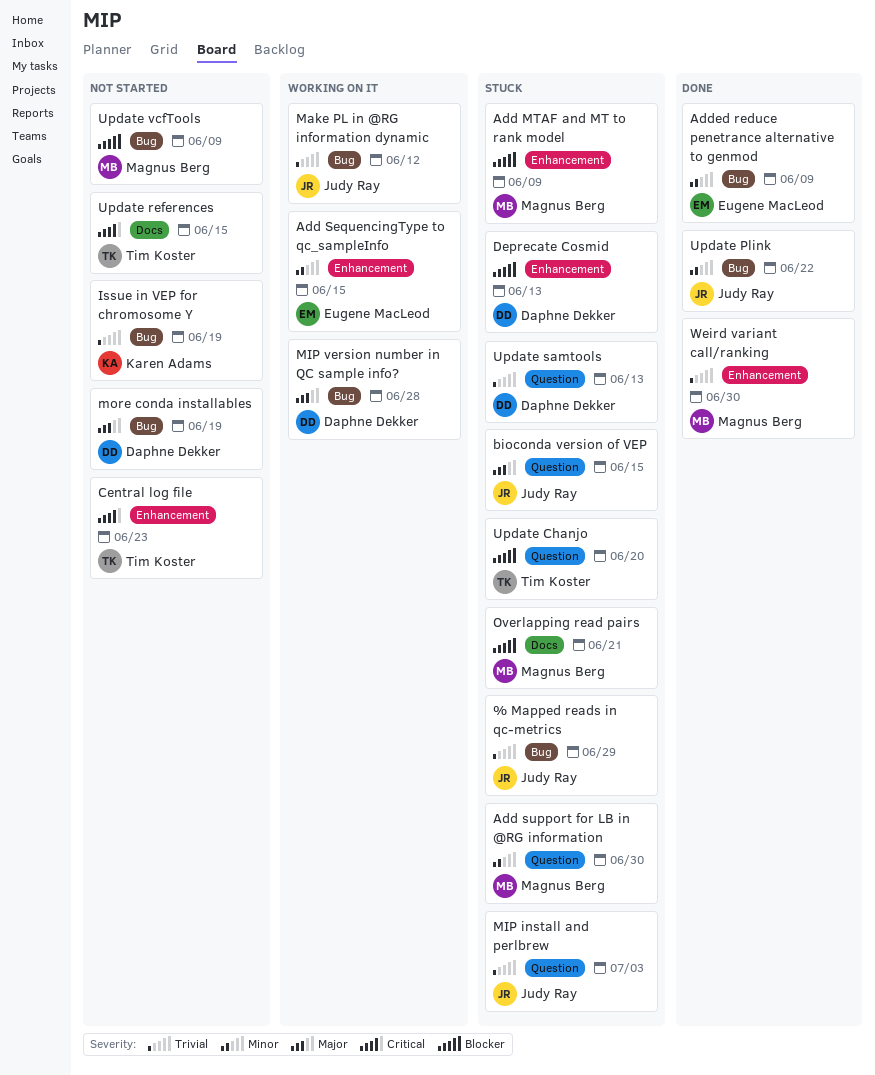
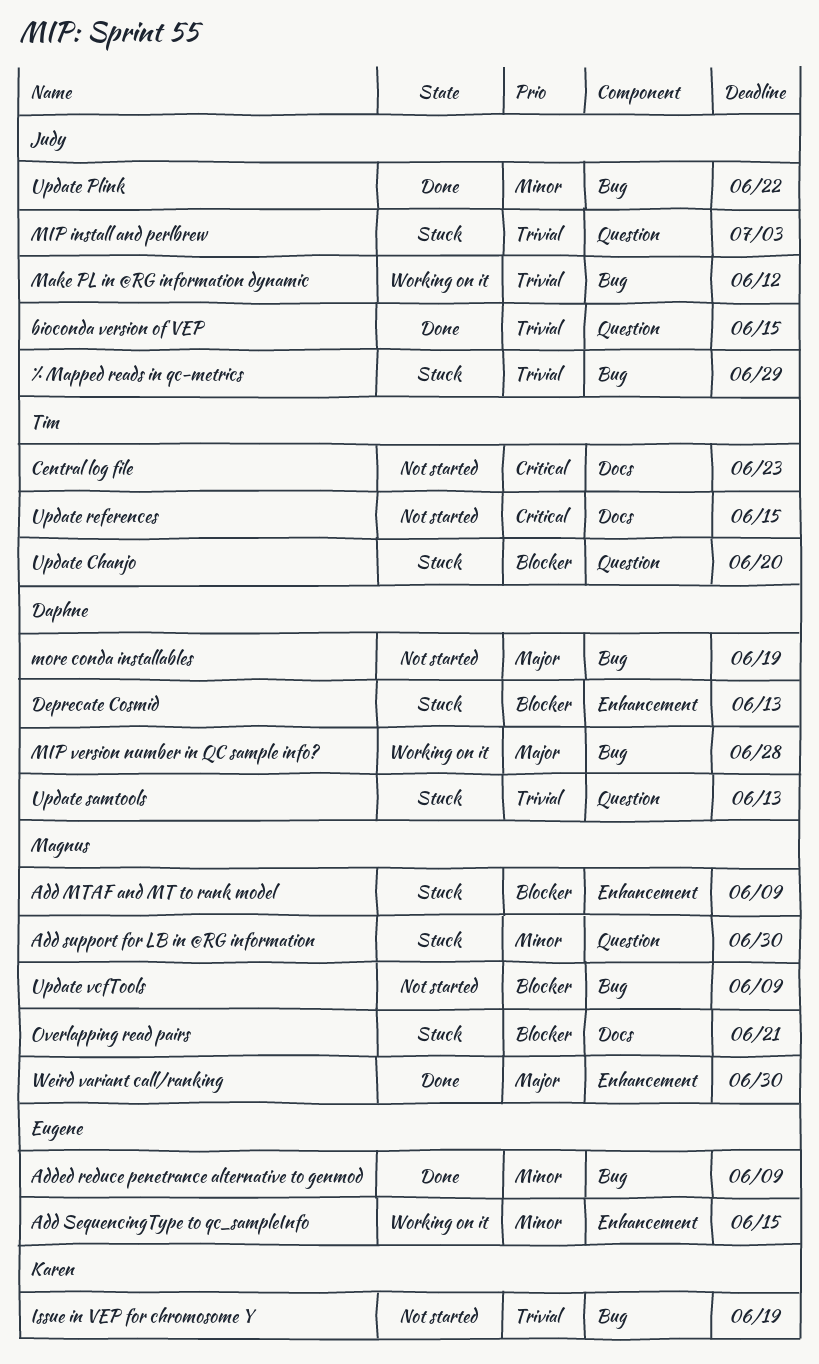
bioconda version of VEP, status: Stuck -> Done
bioconda version of VEP, priority: Major -> Trivial
Central log file, label: Enhancement -> Docs
Weird variant call/ranking, priority: Trivial -> Major

